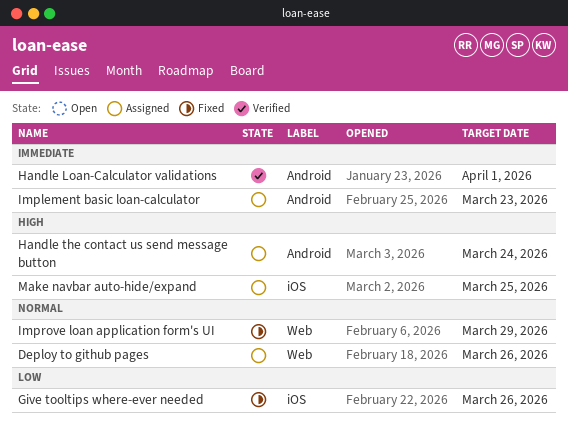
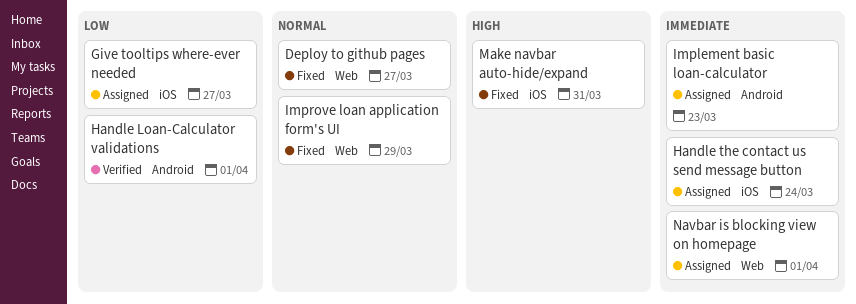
Deploy to github pages, status: Assigned -> Fixed
Deploy to github pages, due: Mar 26 -> Mar 27
Give tooltips where-ever needed, status: Fixed -> Assigned
Give tooltips where-ever needed, due: Mar 26 -> Mar 27
Handle Loan-Calculator validations, priority: Immediate -> Low
Handle the contact us send message button, priority: High -> Immediate
Handle the contact us send message button, label: Android -> iOS
Make navbar auto-hide/expand, status: Assigned -> Fixed
Make navbar auto-hide/expand, due: Mar 25 -> Mar 31
Navbar is blocking view on homepage: none -> present

